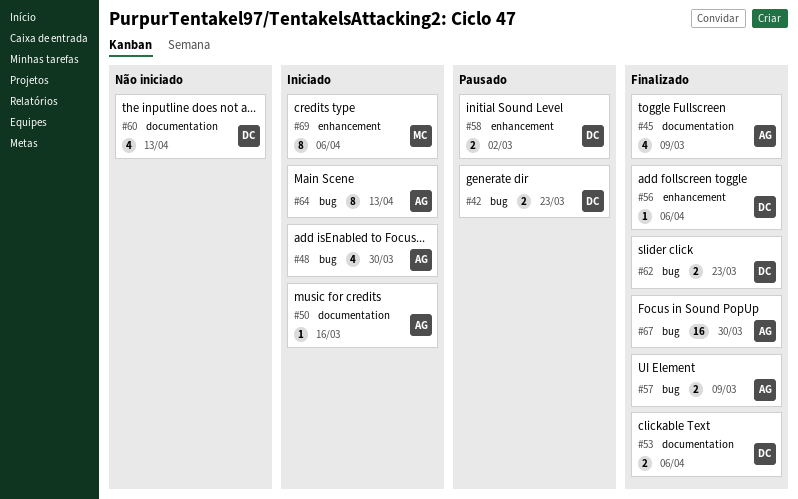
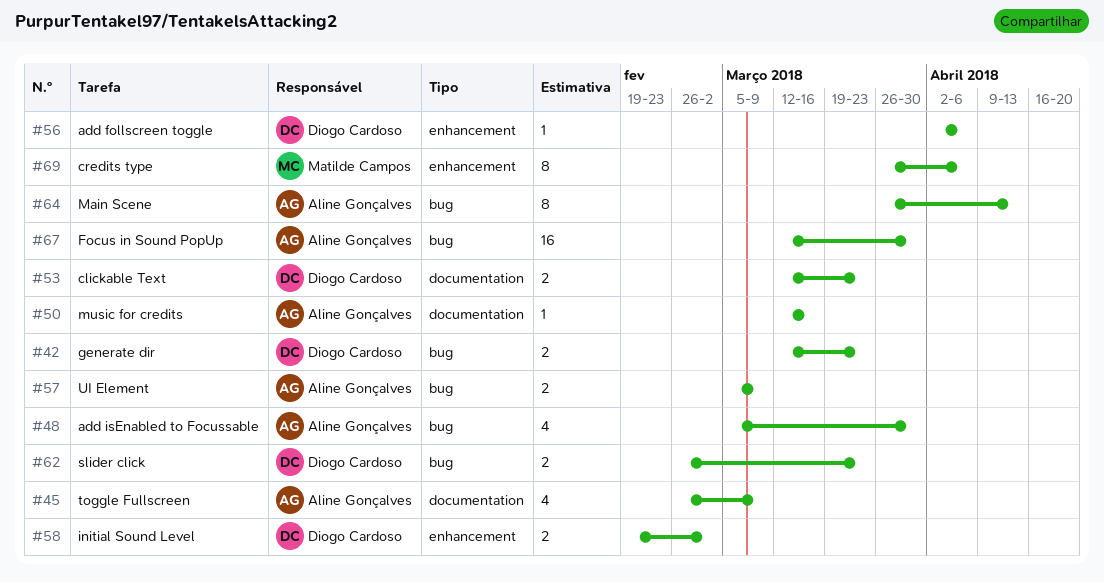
#53, due: Apr 6 -> Mar 23
#60: present -> none

